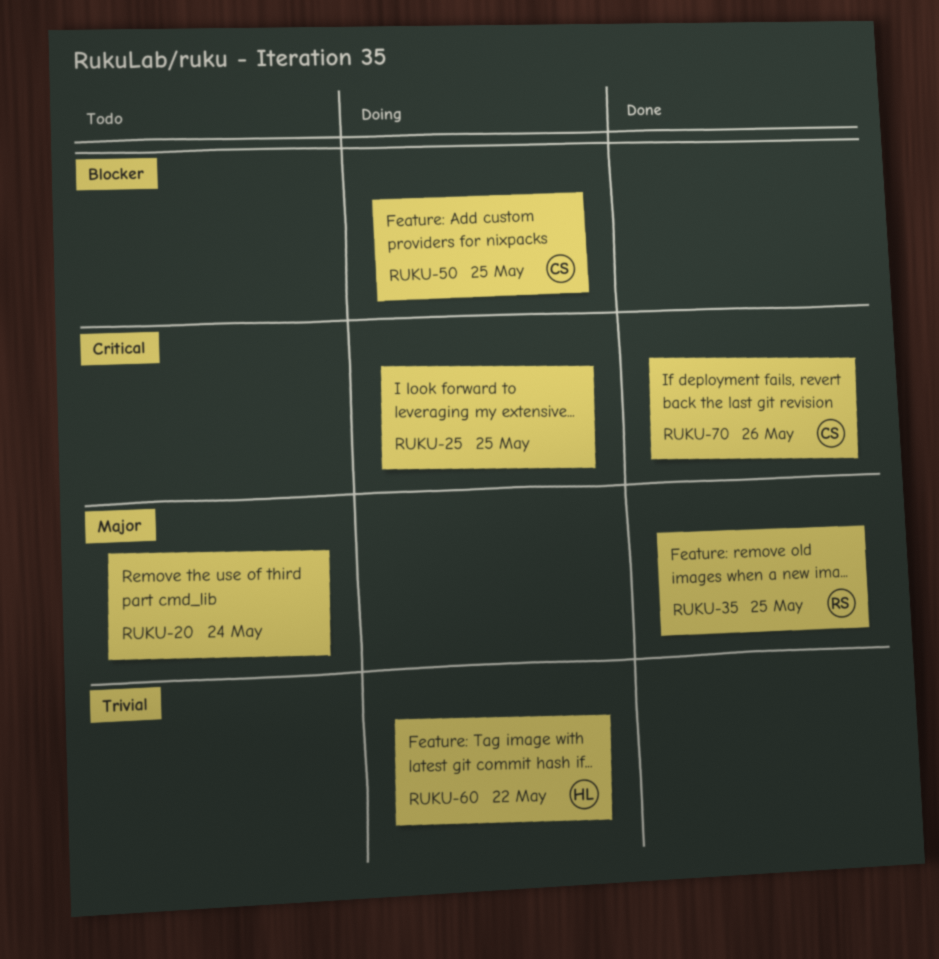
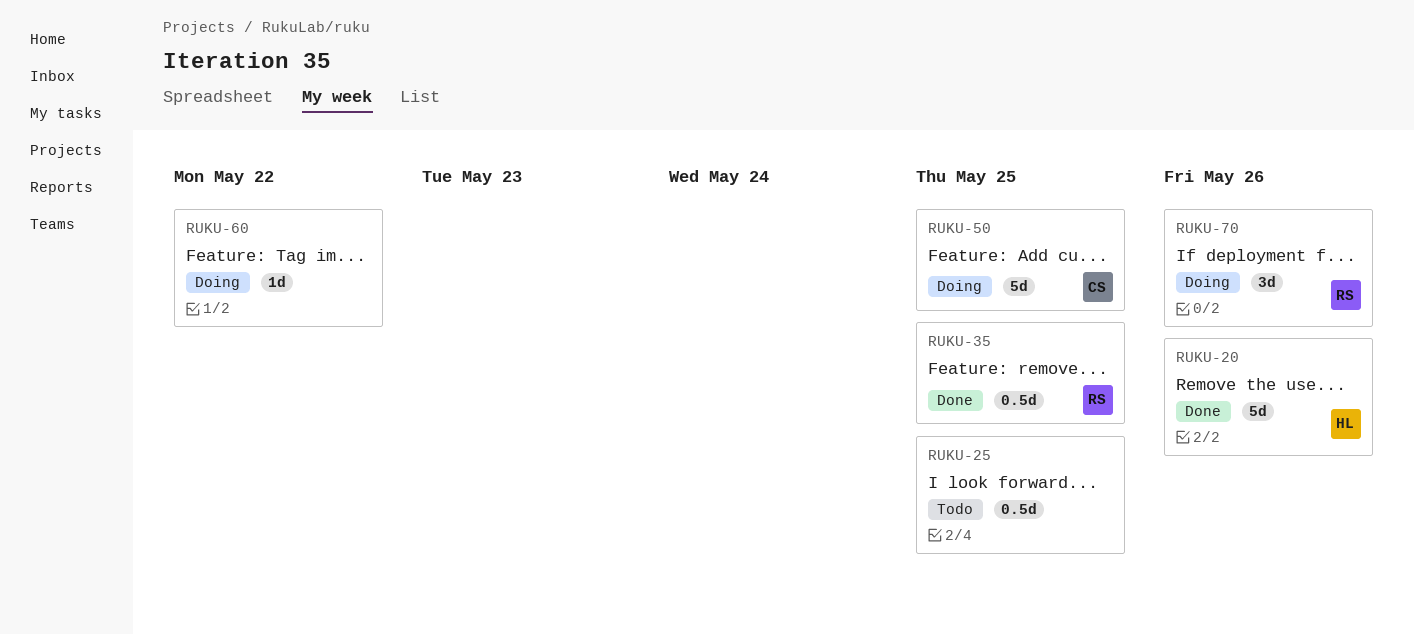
RUKU-20, status: Todo -> Done
RUKU-20, owner: none -> HL
RUKU-20, due: May 24 -> May 26
RUKU-25, status: Doing -> Todo
RUKU-60, owner: HL -> none
RUKU-70, status: Done -> Doing
RUKU-70, owner: CS -> RS

